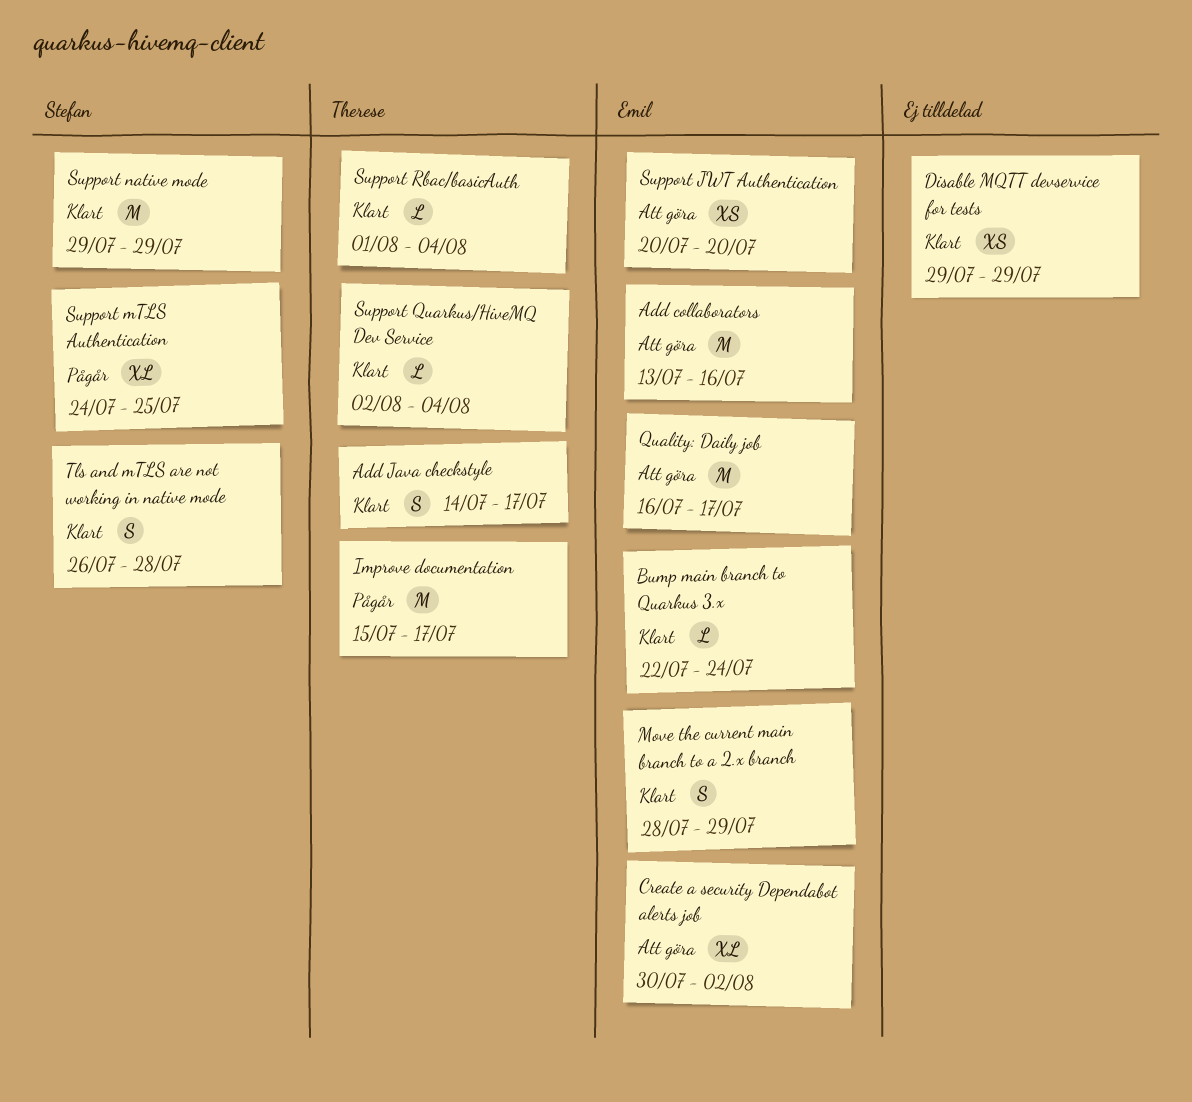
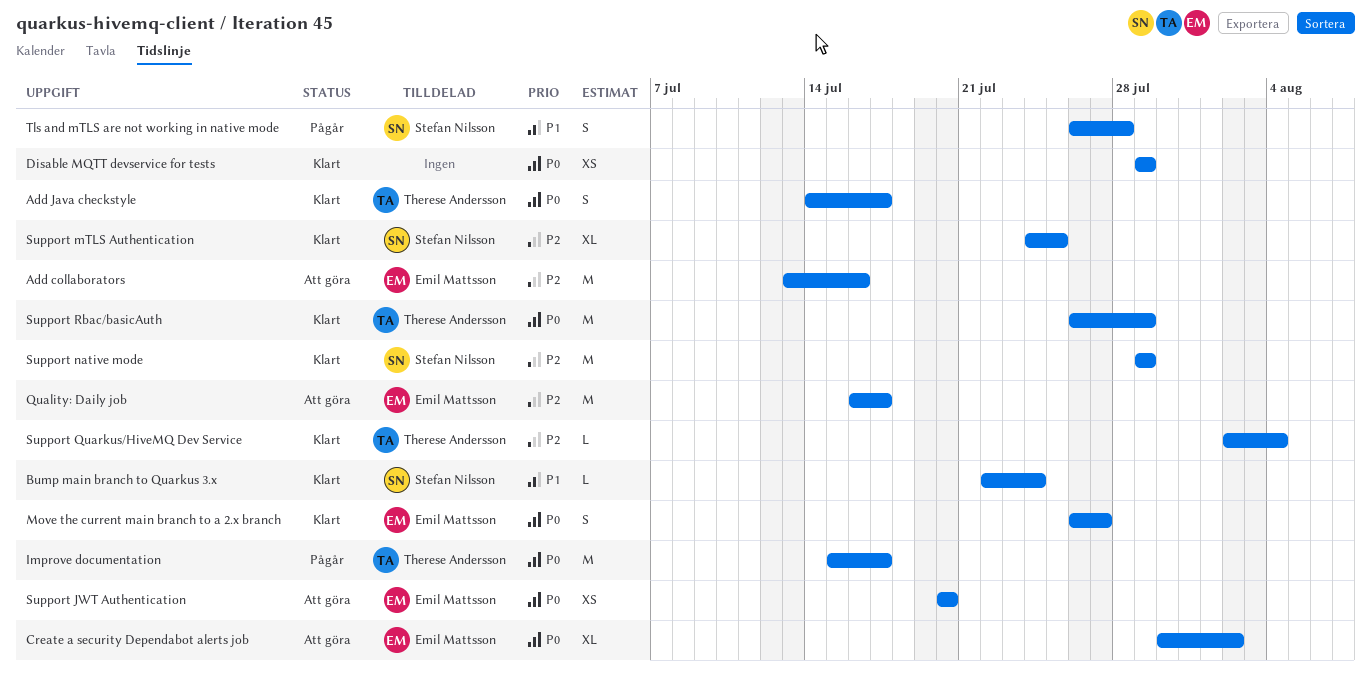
Bump main branch to Quarkus 3.x, owner: Emil Mattsson -> Stefan Nilsson
Move the current main branch to a 2.x branch, start: Jul 28 -> Jul 26
Move the current main branch to a 2.x branch, due: Jul 29 -> Jul 27
Support mTLS Authentication, status: Pågår -> Klart
Support Rbac/basicAuth, estimate: L -> M
Support Rbac/basicAuth, start: Aug 1 -> Jul 26
Support Rbac/basicAuth, due: Aug 4 -> Jul 29
Tls and mTLS are not working in native mode, status: Klart -> Pågår

